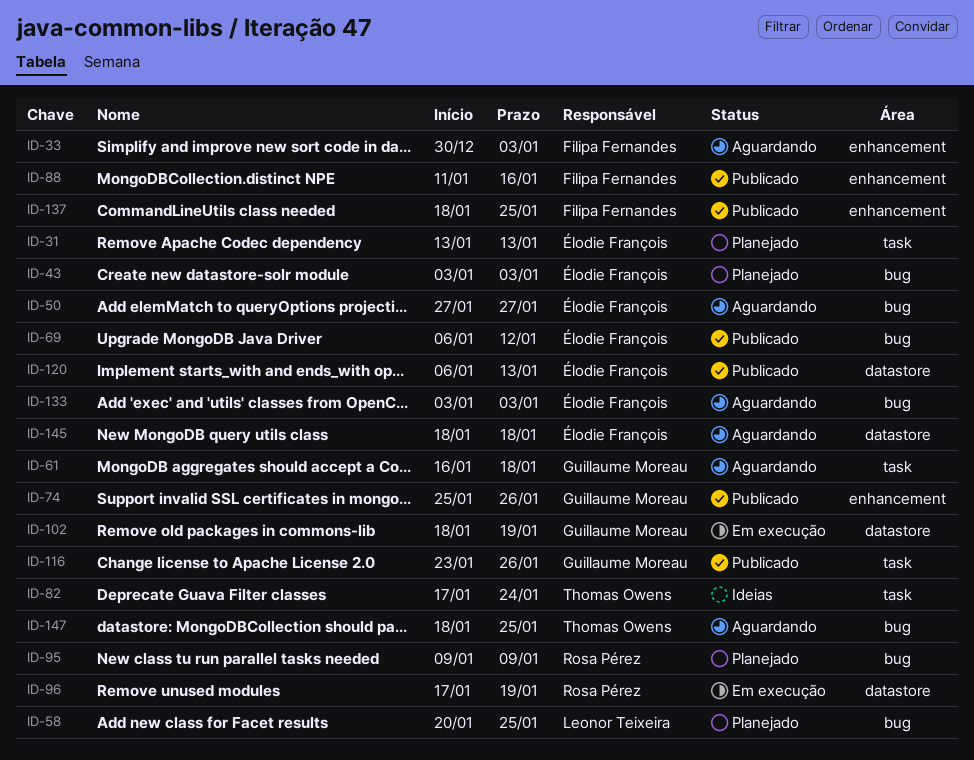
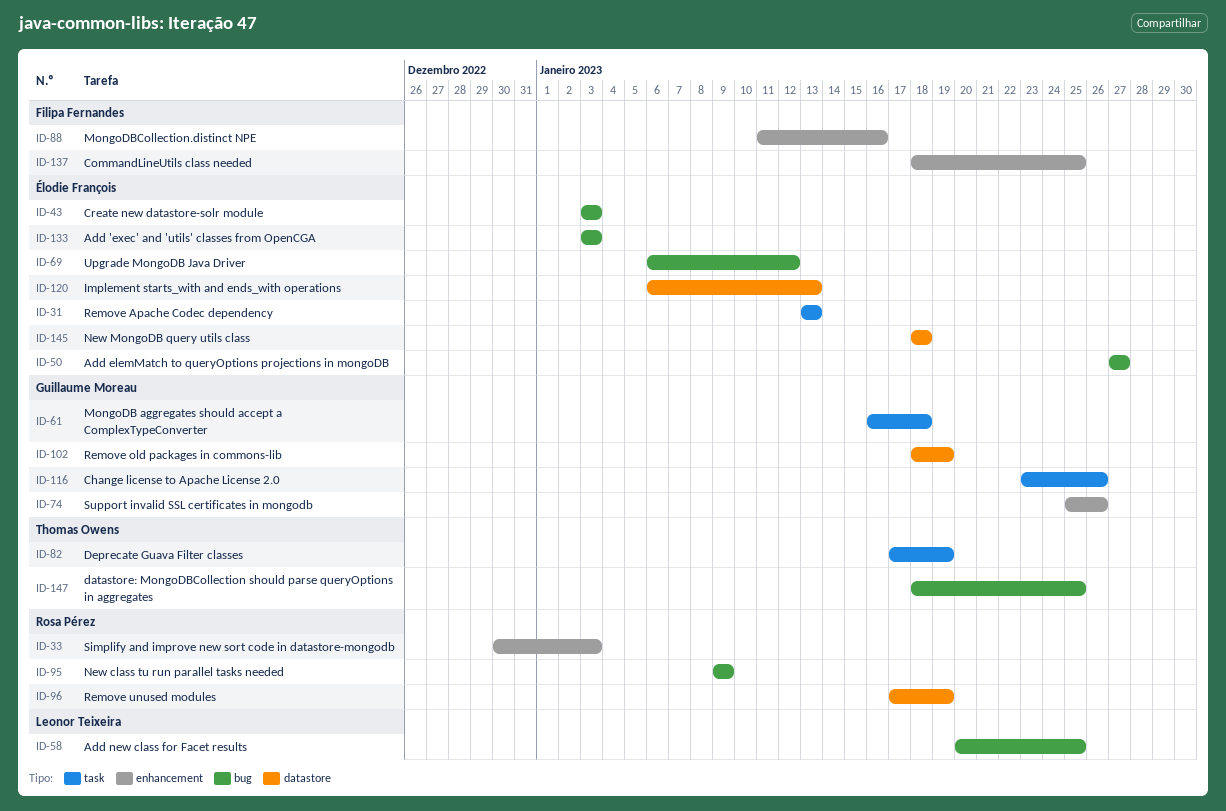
ID-33, owner: Filipa Fernandes -> Rosa Pérez
ID-82, due: Jan 24 -> Jan 19

